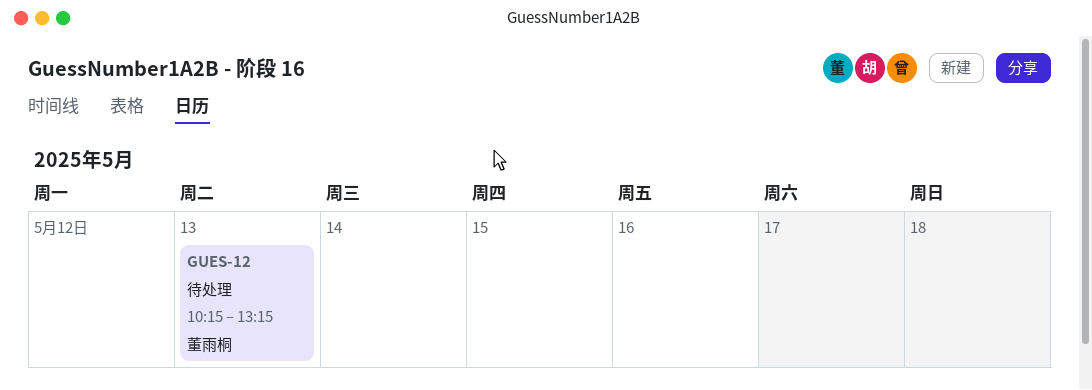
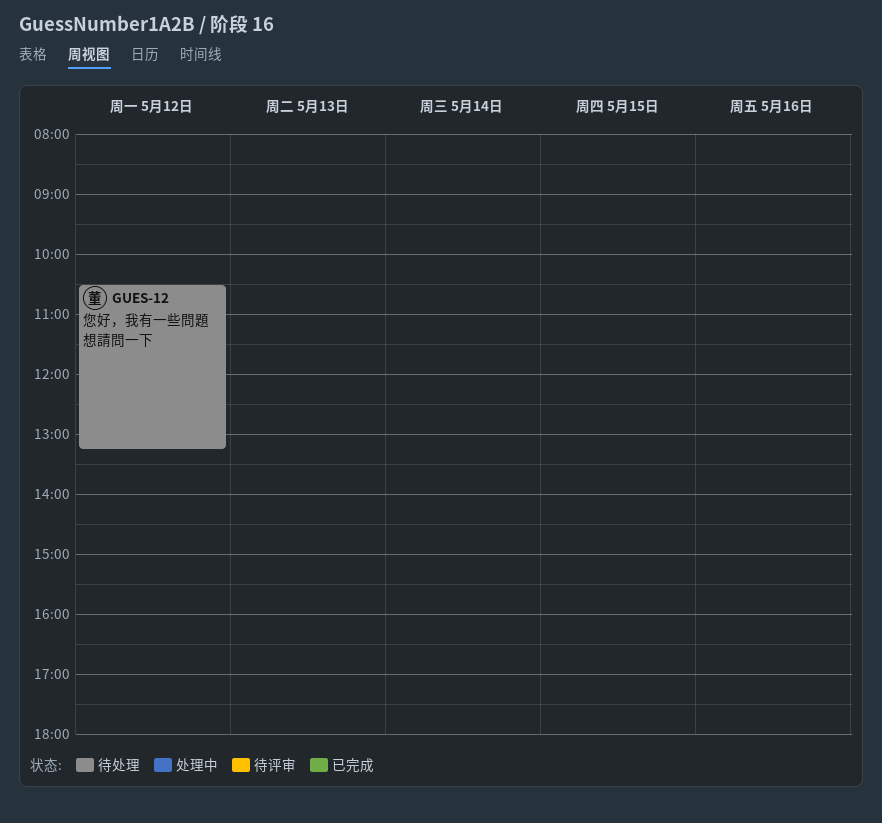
GUES-12, day: May 13 -> May 12
GUES-12, begins: 10:15 -> 10:30

